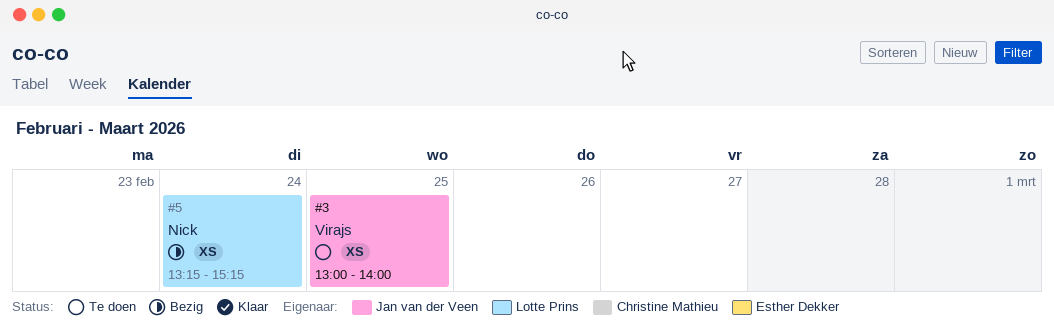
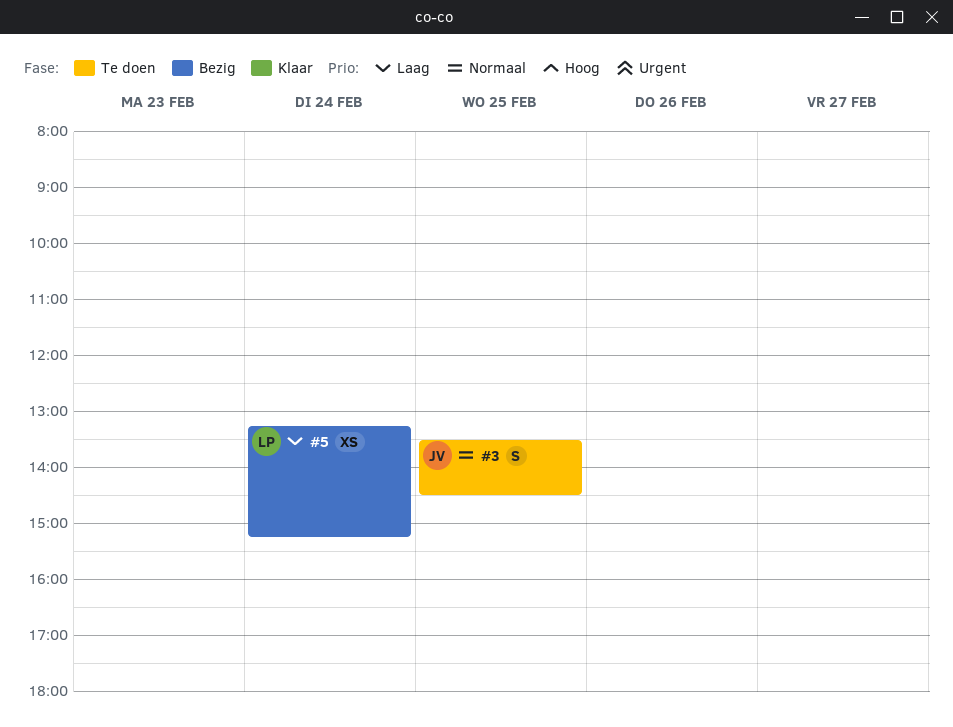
#3, estimate: XS -> S
#3, begins: 13:00 -> 13:30
#3, ends: 14:00 -> 14:30

